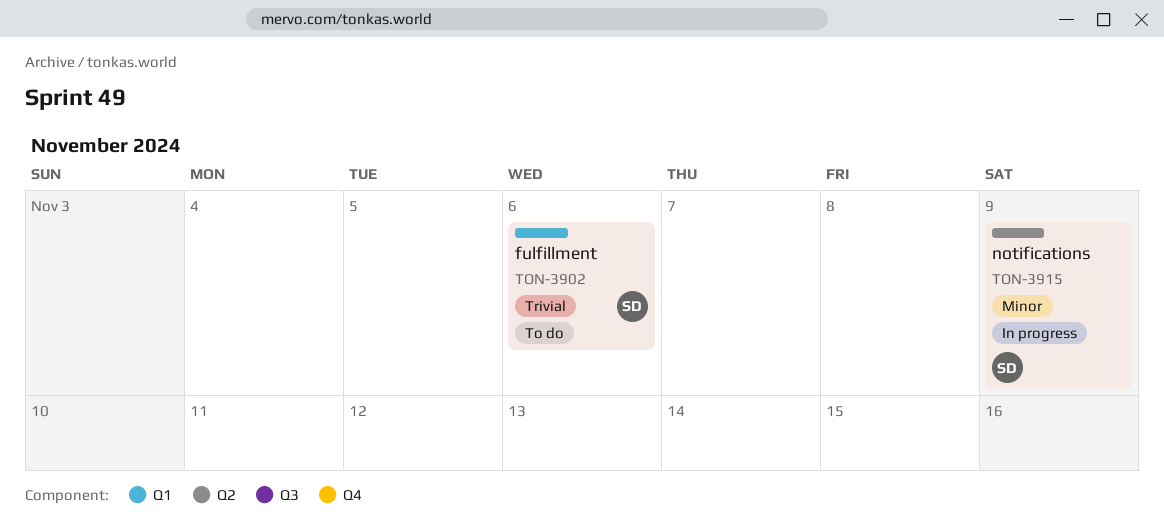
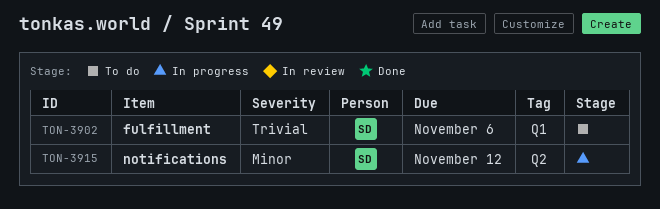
TON-3915, due: Nov 9 -> Nov 12

